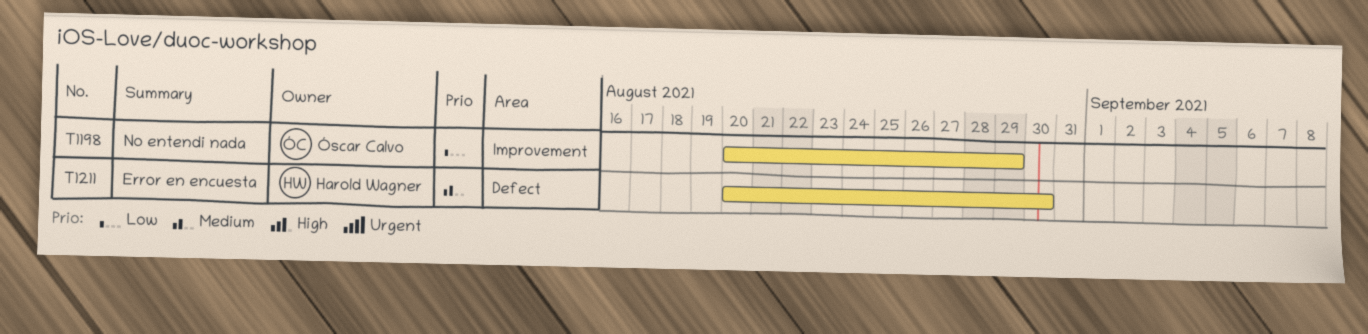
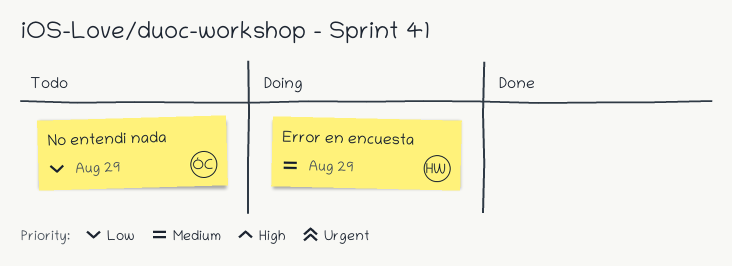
Error en encuesta, due: Aug 30 -> Aug 29

